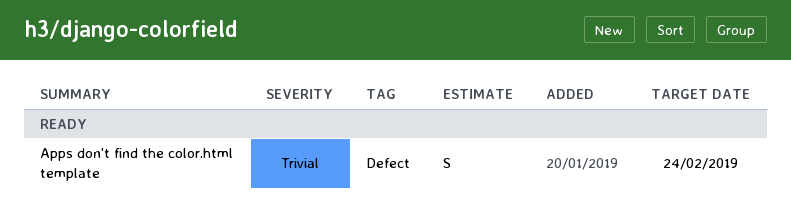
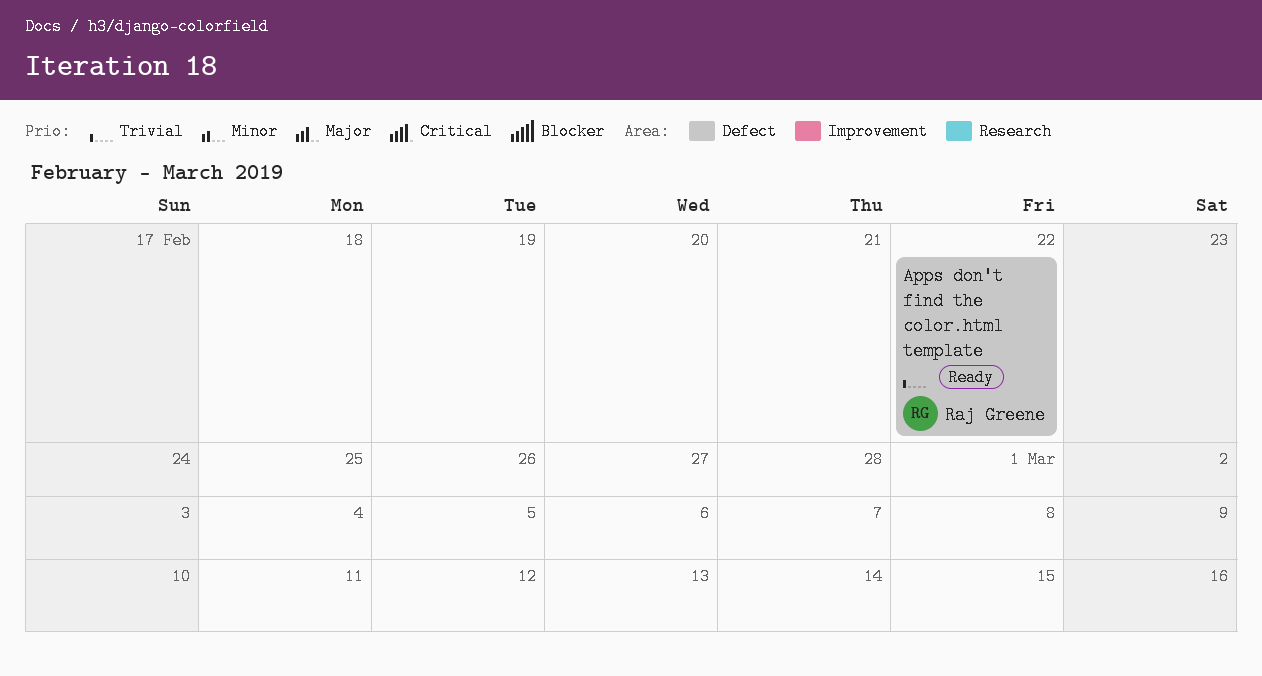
Apps don't find the color.html template, due: Feb 24 -> Feb 22

